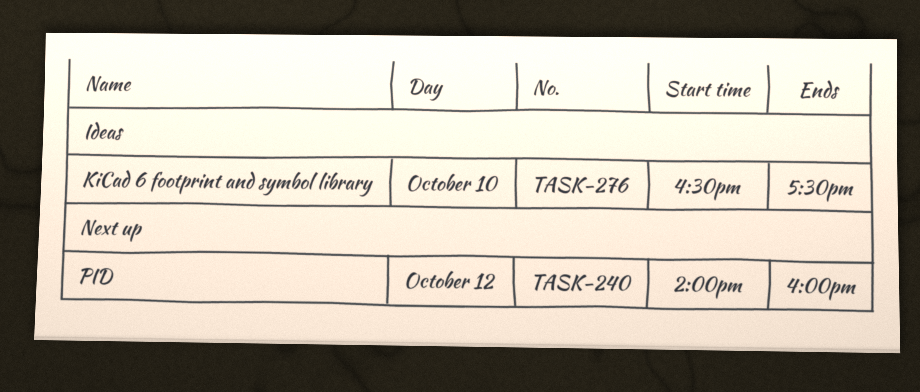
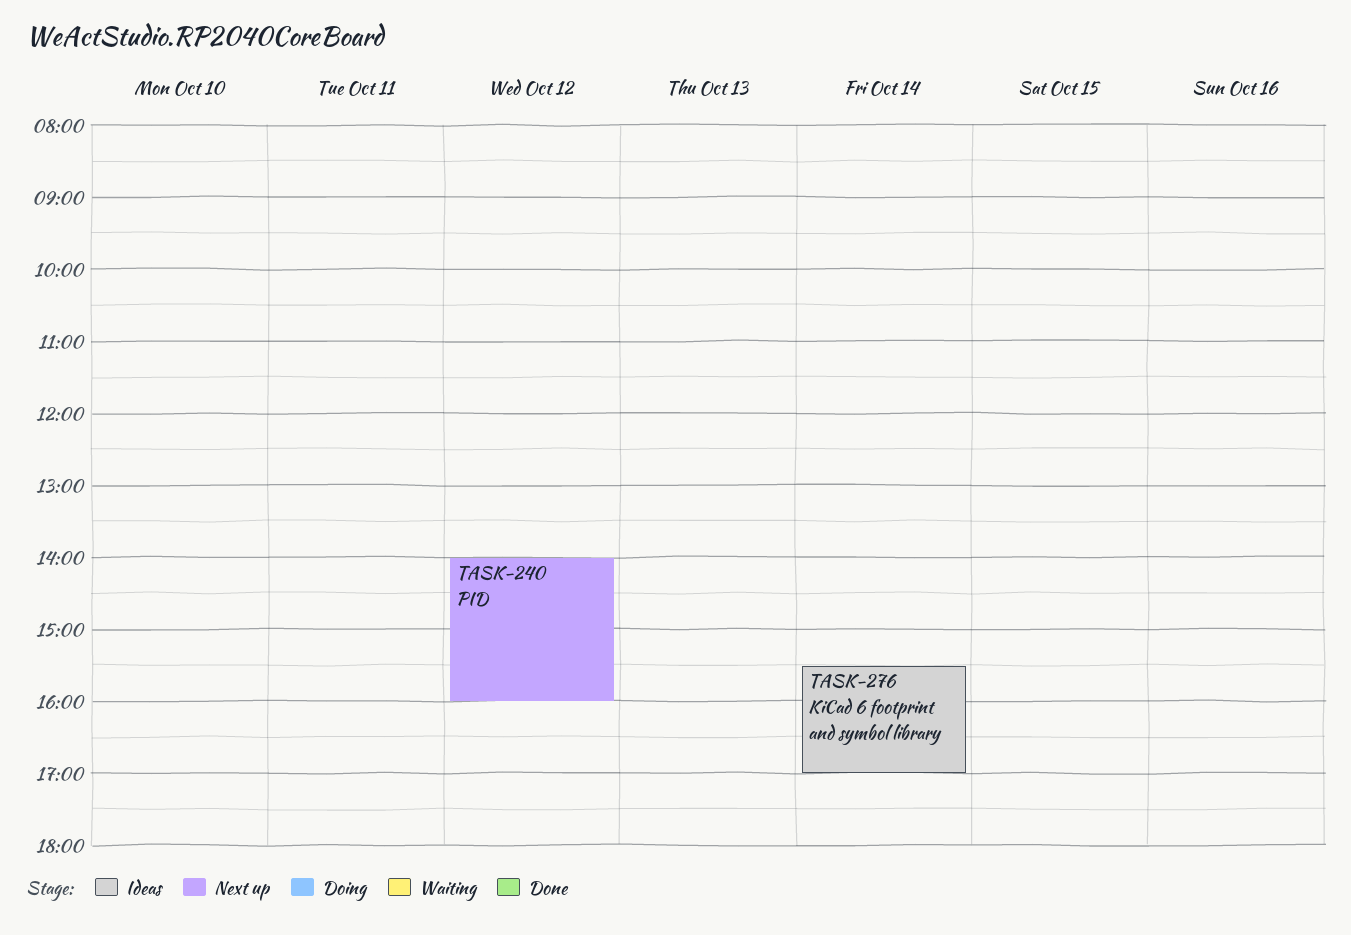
TASK-276, day: Oct 10 -> Oct 14
TASK-276, begins: 16:30 -> 15:30
TASK-276, ends: 17:30 -> 17:00

